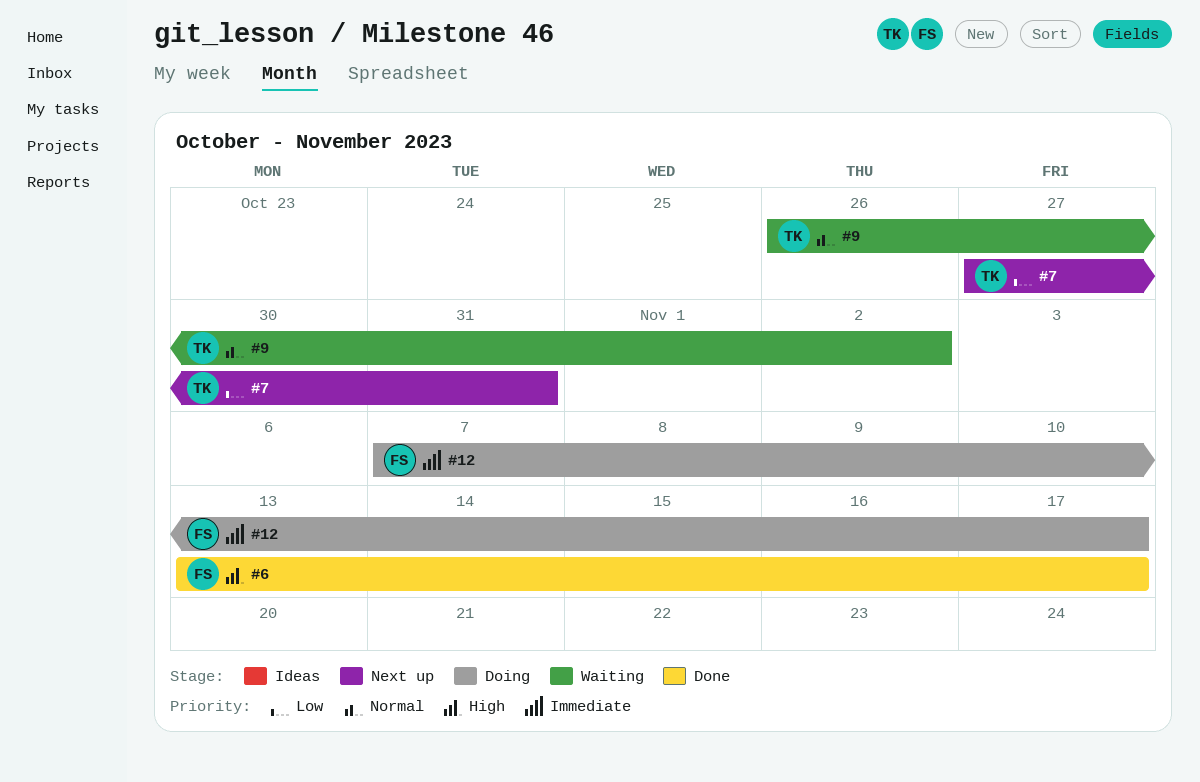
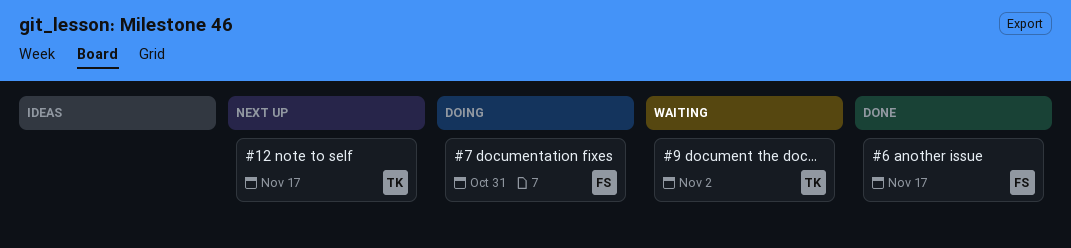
#7, status: Next up -> Doing
#7, owner: TK -> FS
#12, status: Doing -> Next up
#12, owner: FS -> TK

